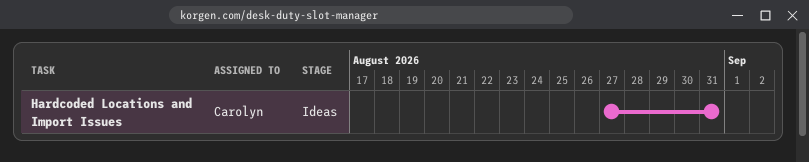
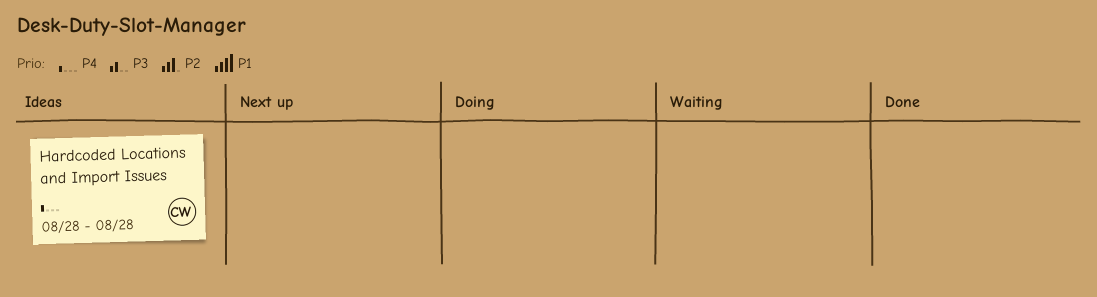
Hardcoded Locations and Import Issues, start: Aug 27 -> Aug 28
Hardcoded Locations and Import Issues, due: Aug 31 -> Aug 28

